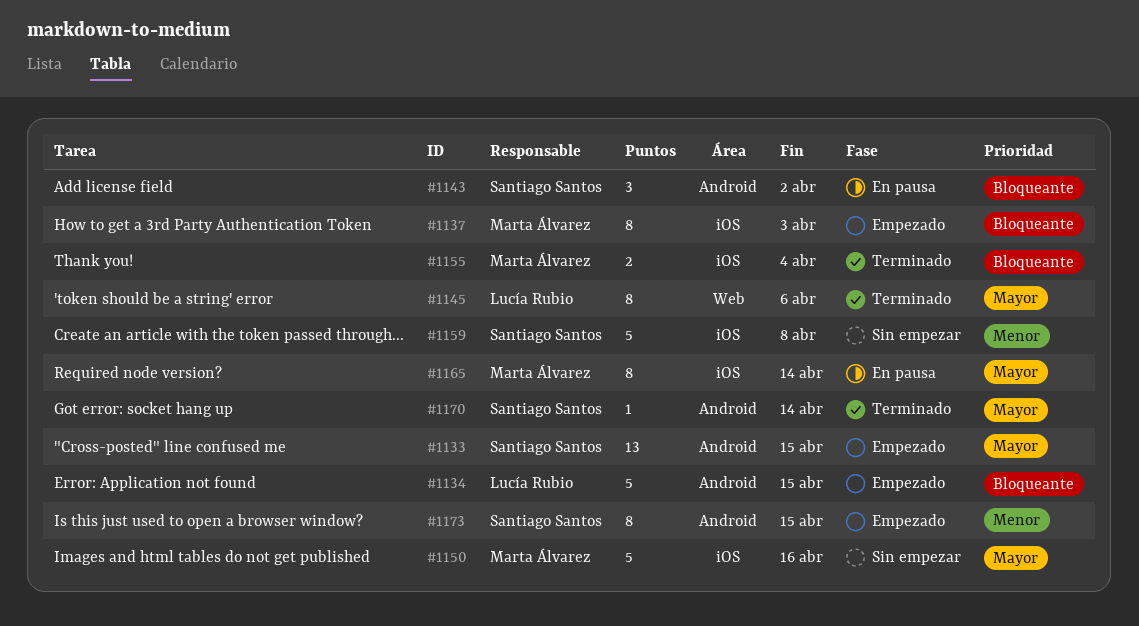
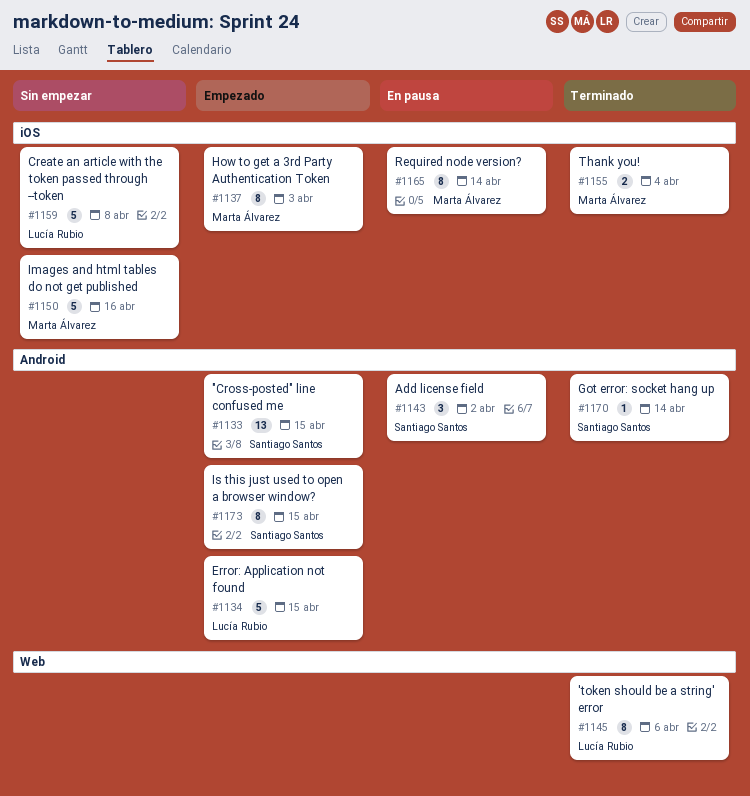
#1159, owner: Santiago Santos -> Lucía Rubio

